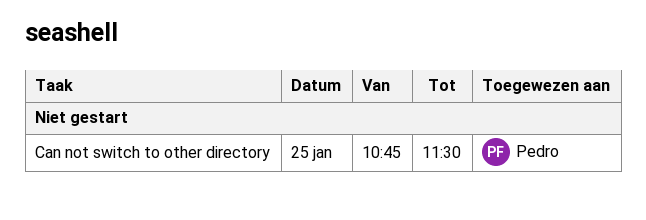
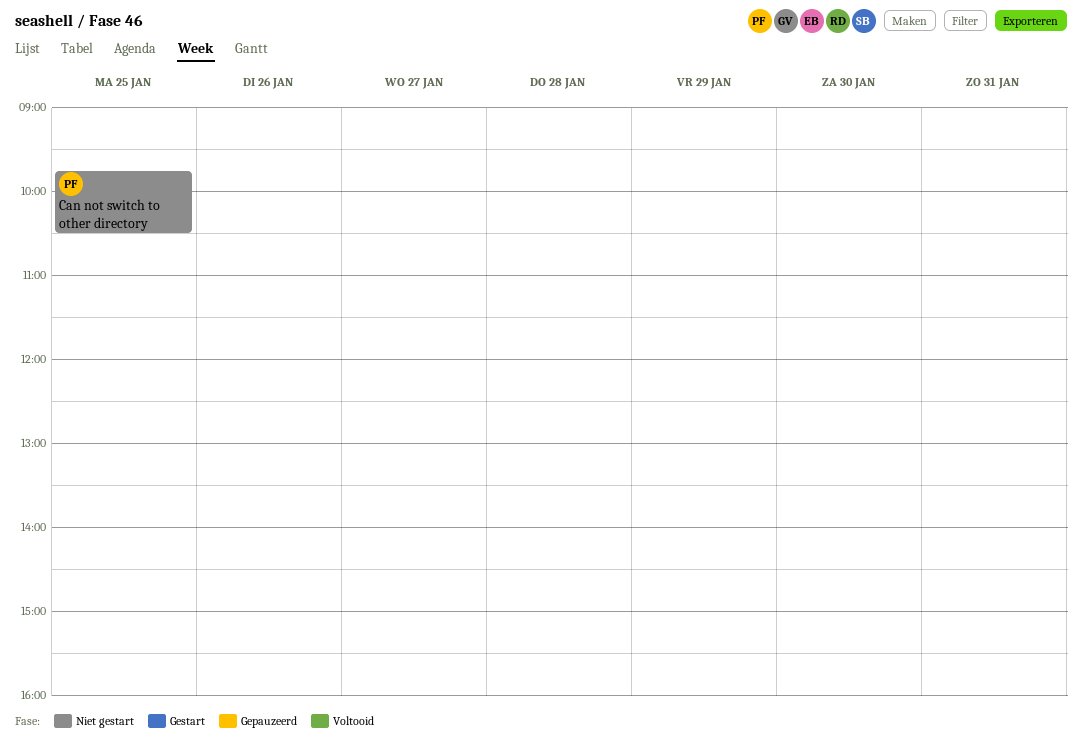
Can not switch to other directory, begins: 10:45 -> 09:45
Can not switch to other directory, ends: 11:30 -> 10:30

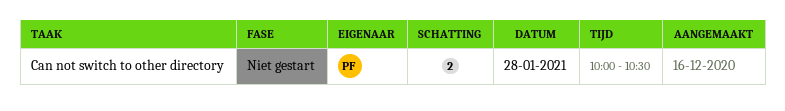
Can not switch to other directory, day: Jan 25 -> Jan 28
Can not switch to other directory, begins: 09:45 -> 10:00

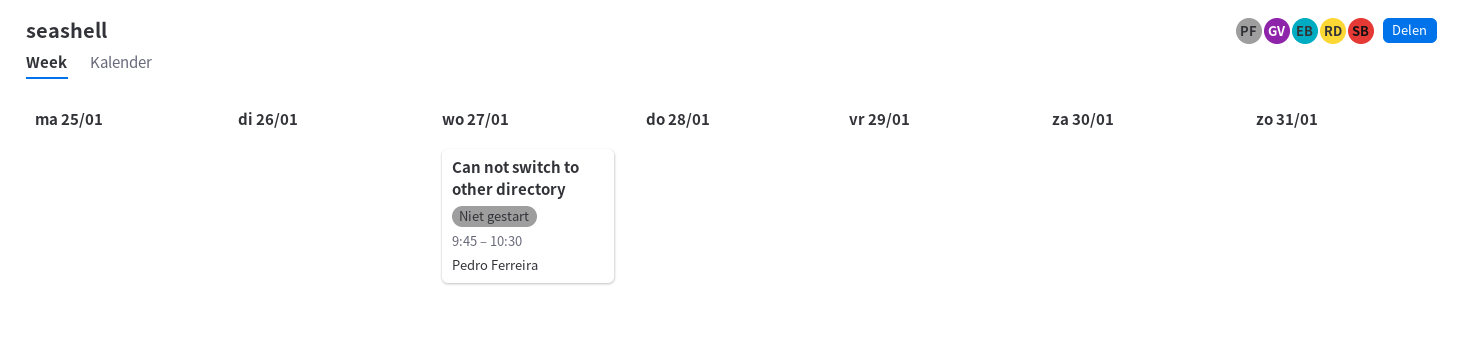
Can not switch to other directory, day: Jan 28 -> Jan 27
Can not switch to other directory, begins: 10:00 -> 09:45

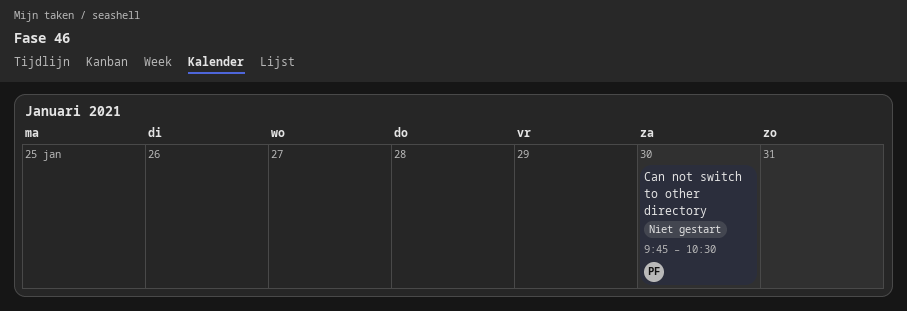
Can not switch to other directory, day: Jan 27 -> Jan 30

